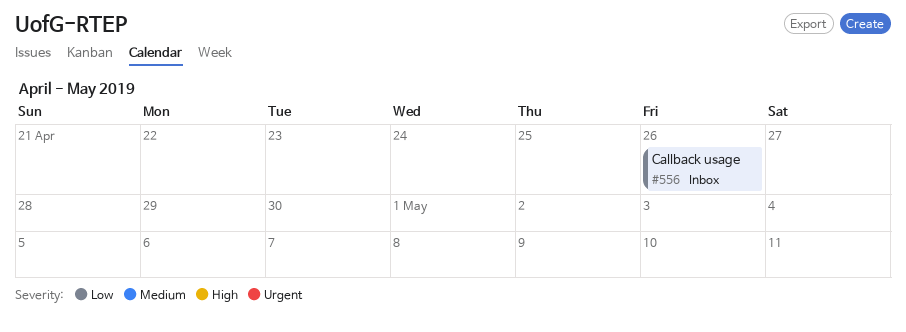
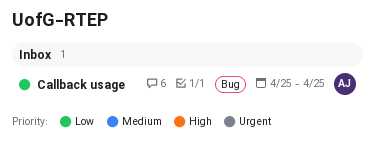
Callback usage, due: Apr 26 -> Apr 25

